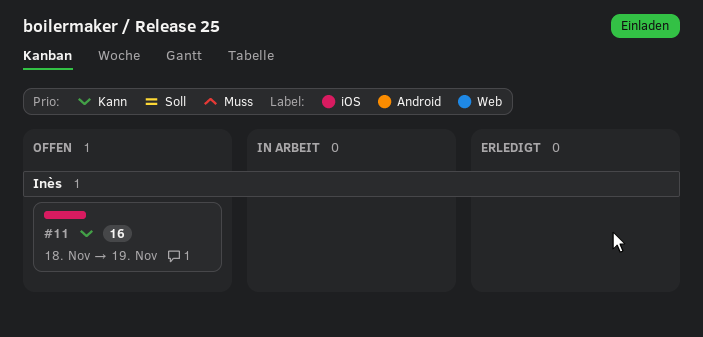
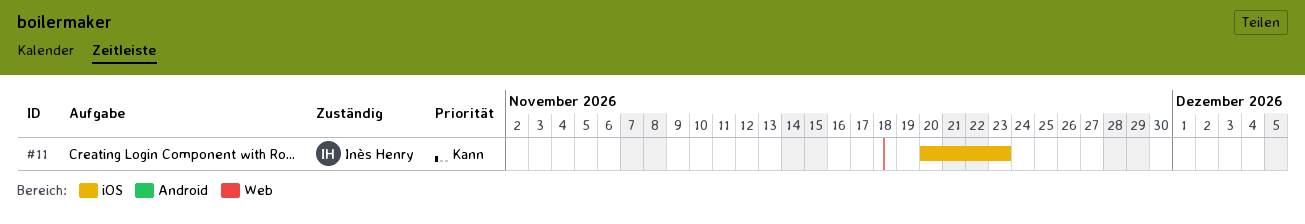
#11, start: Nov 18 -> Nov 20
#11, due: Nov 19 -> Nov 23

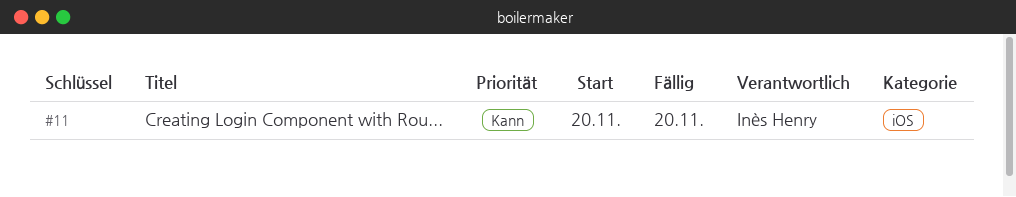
#11, due: Nov 23 -> Nov 20

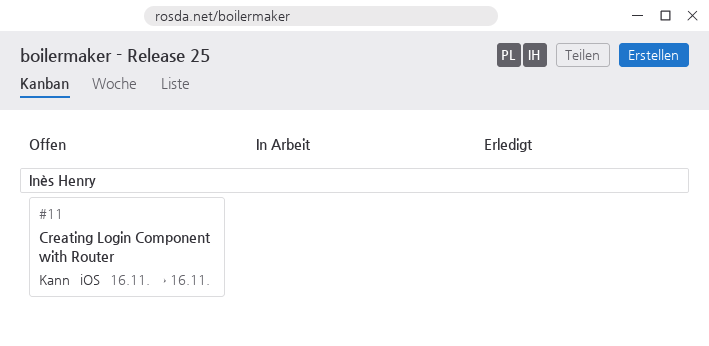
#11, start: Nov 20 -> Nov 16
#11, due: Nov 20 -> Nov 16

